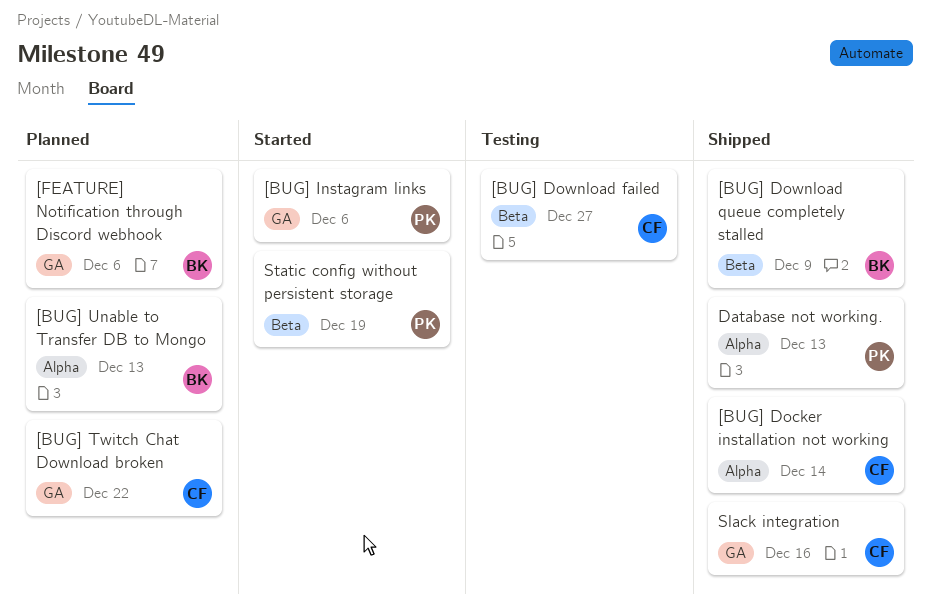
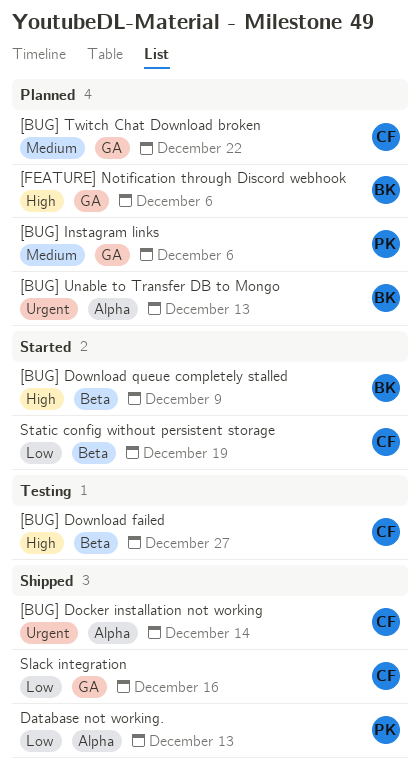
[BUG] Download queue completely stalled, status: Shipped -> Started
[BUG] Instagram links, status: Started -> Planned
Static config without persistent storage, owner: PK -> CF

